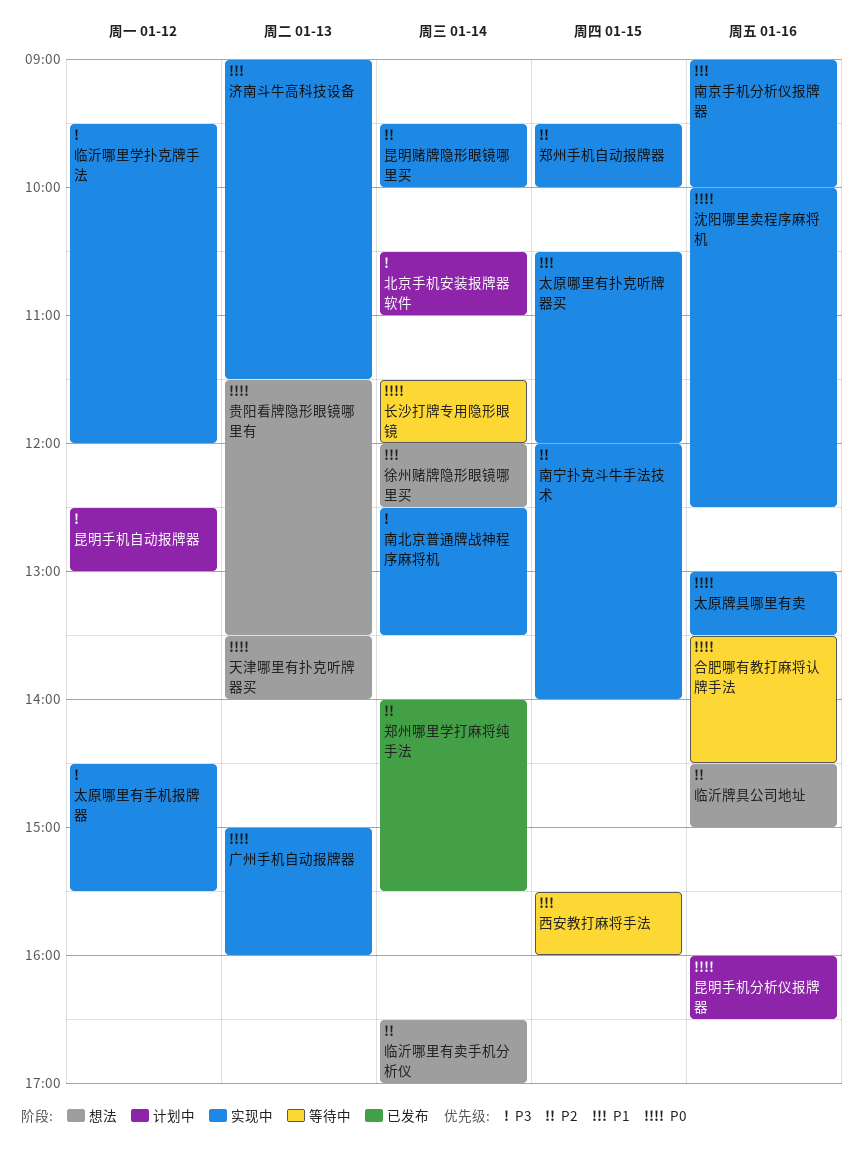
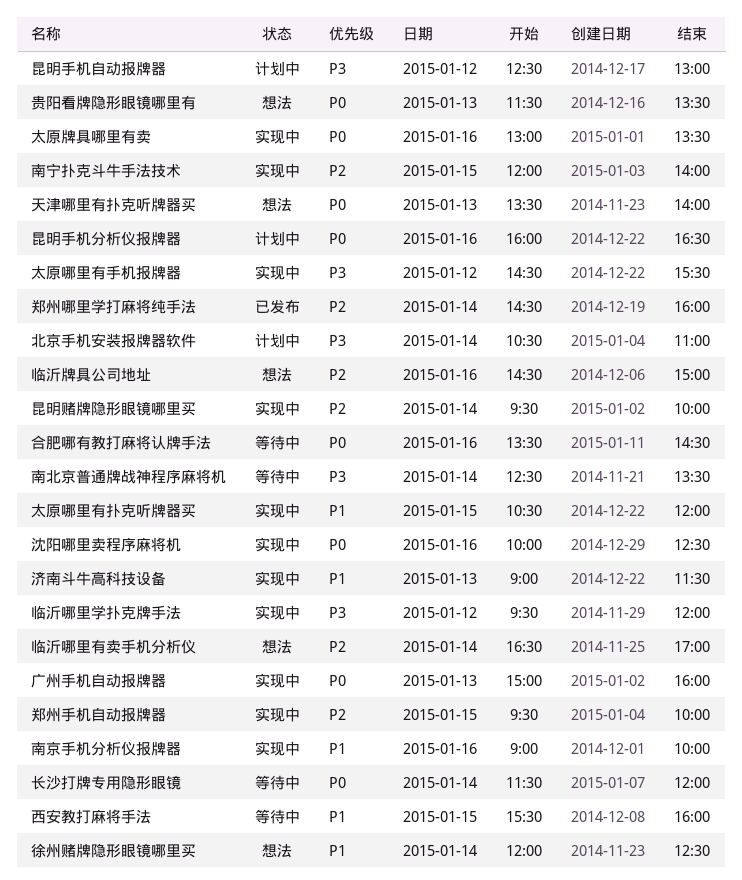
南北京普通牌战神程序麻将机, status: 实现中 -> 等待中
郑州哪里学打麻将纯手法, begins: 14:00 -> 14:30
郑州哪里学打麻将纯手法, ends: 15:30 -> 16:00

